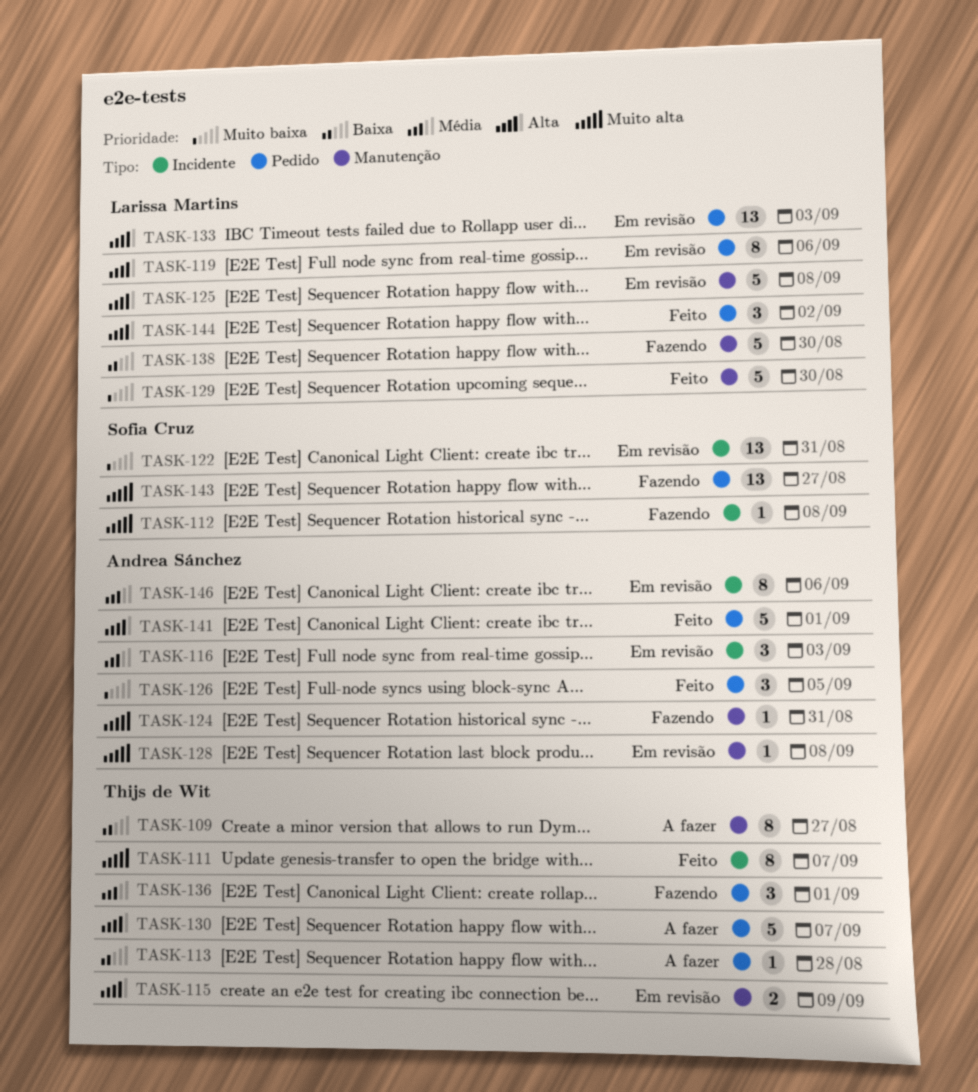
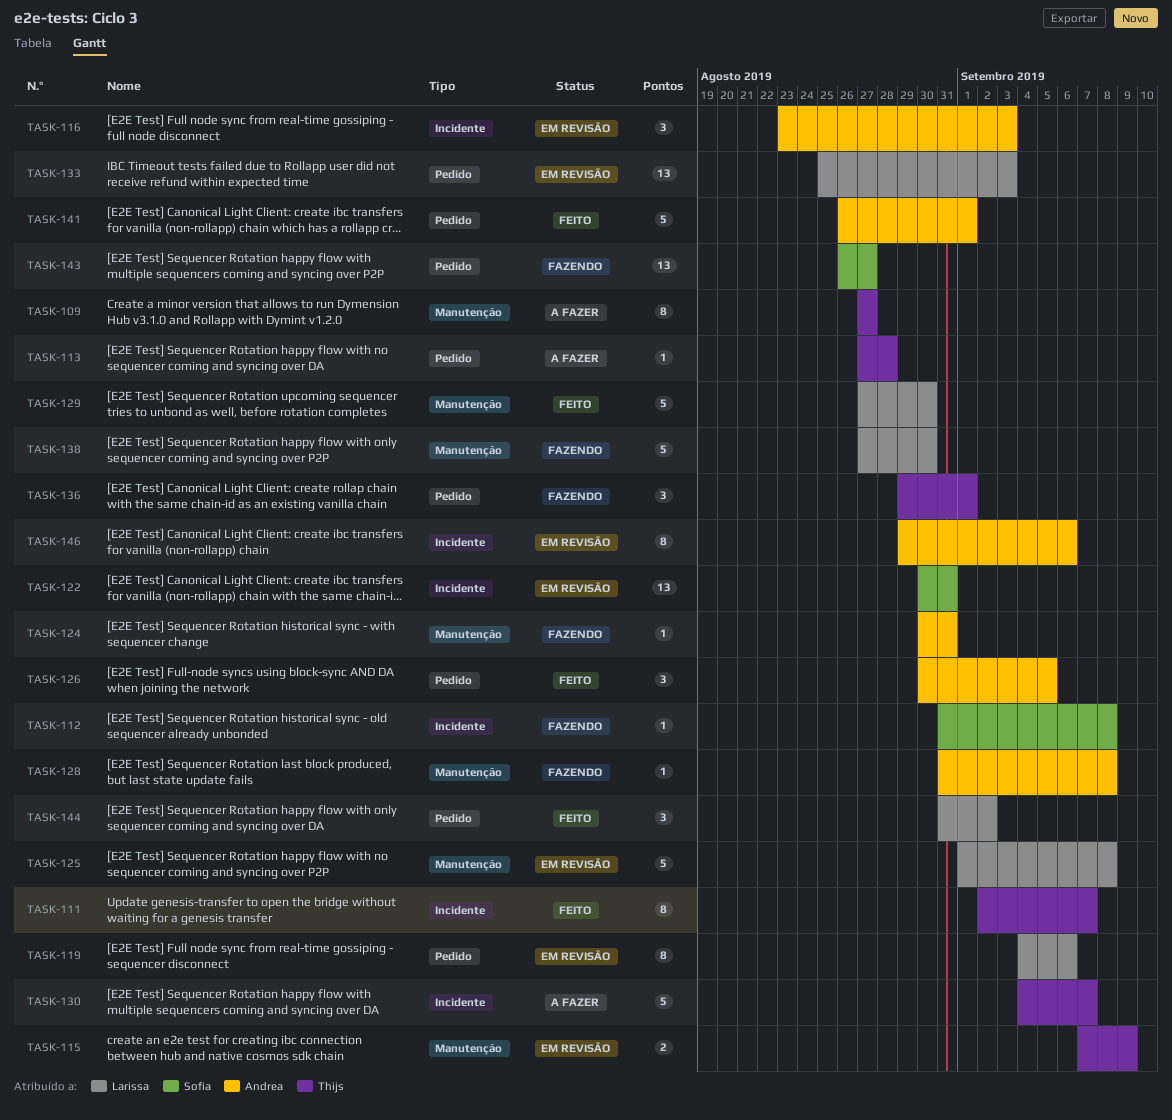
TASK-128, status: Em revisão -> Fazendo
TASK-130, label: Pedido -> Incidente

